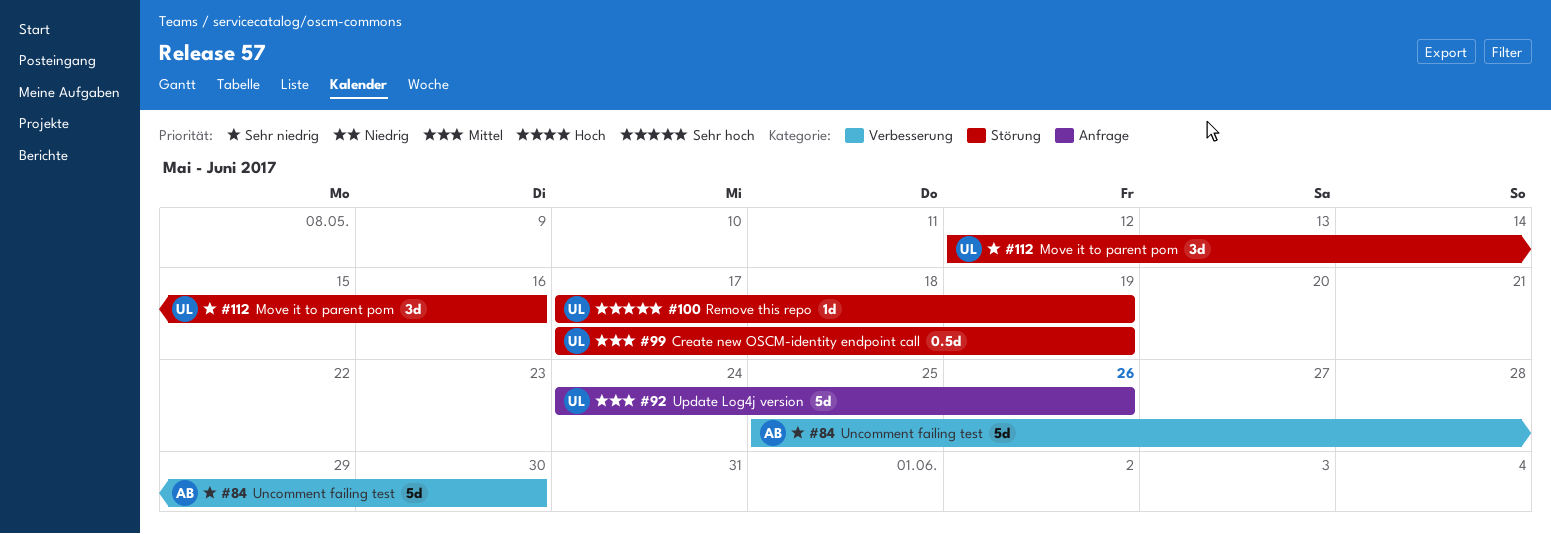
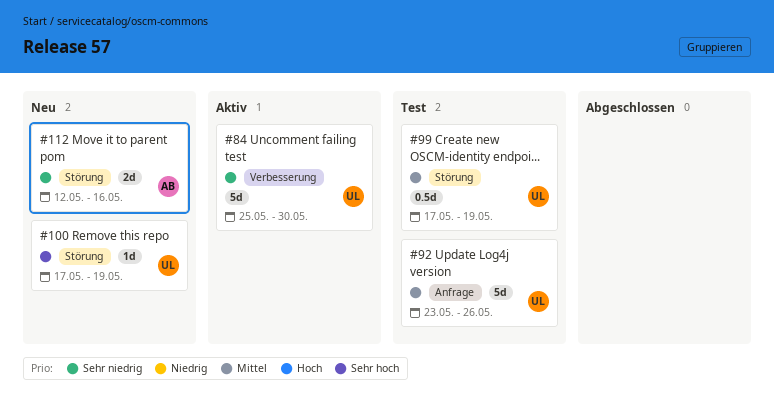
#84, owner: AB -> UL
#92, start: May 24 -> May 23
#112, owner: UL -> AB
#112, estimate: 3d -> 2d

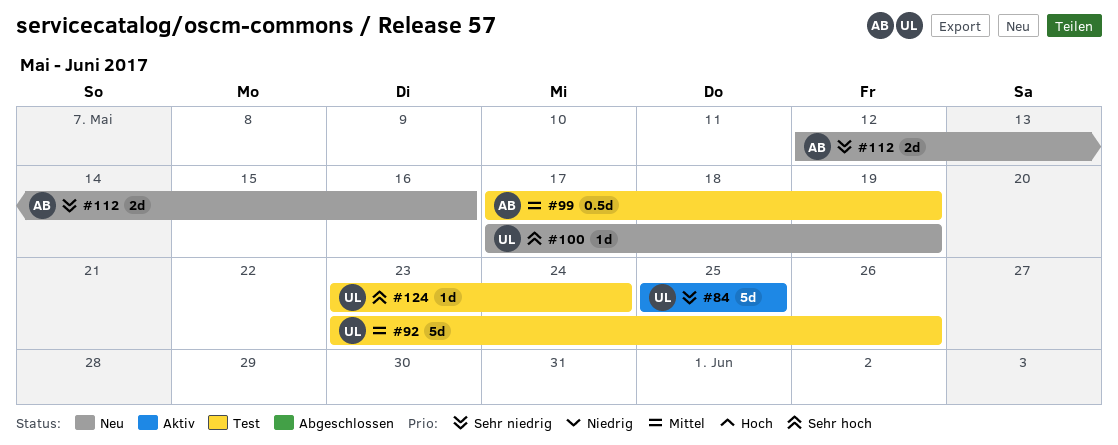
#84, due: May 30 -> May 25
#99, owner: UL -> AB
#124: none -> present

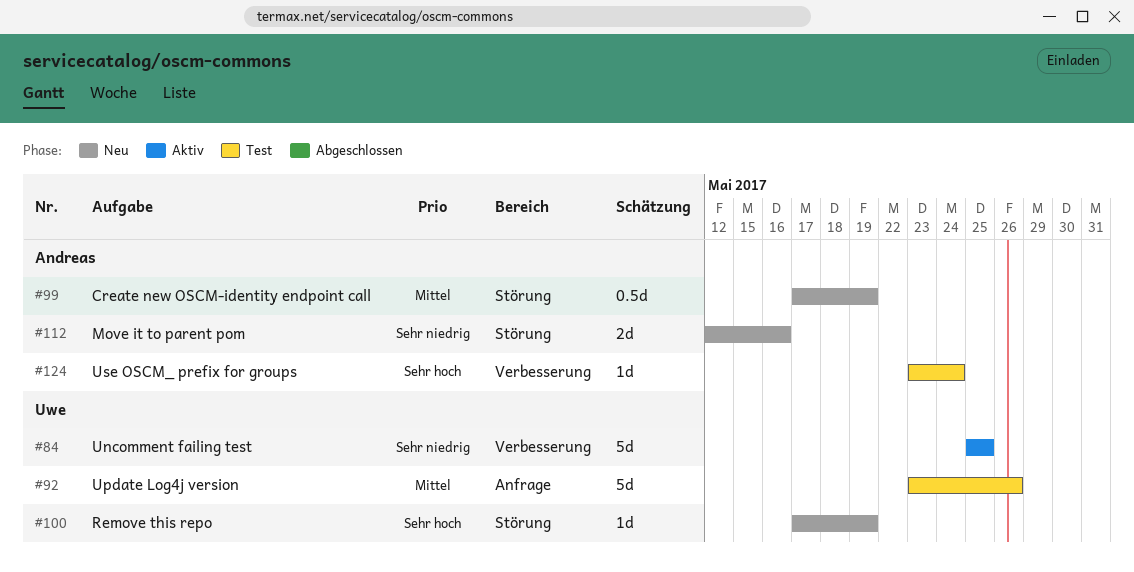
#99, status: Test -> Neu
#124, owner: Uwe -> Andreas

